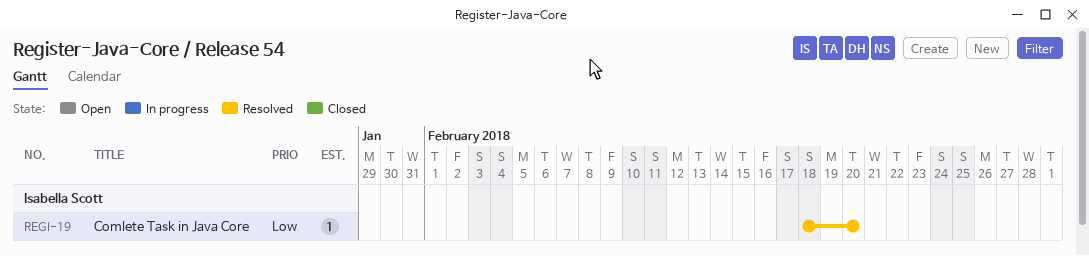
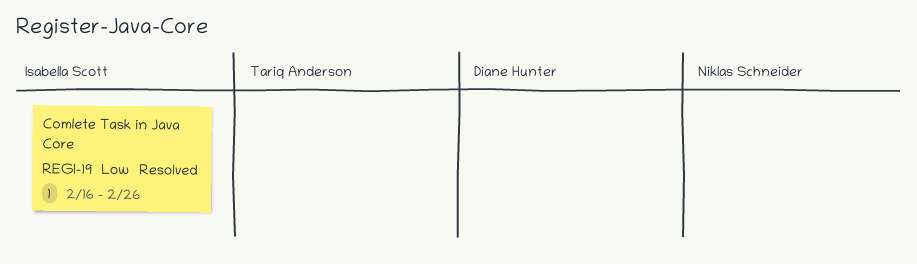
REGI-19, start: Feb 18 -> Feb 16
REGI-19, due: Feb 20 -> Feb 26

